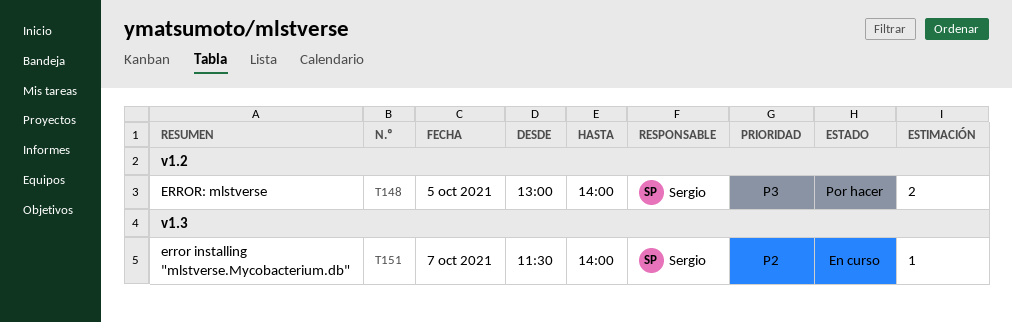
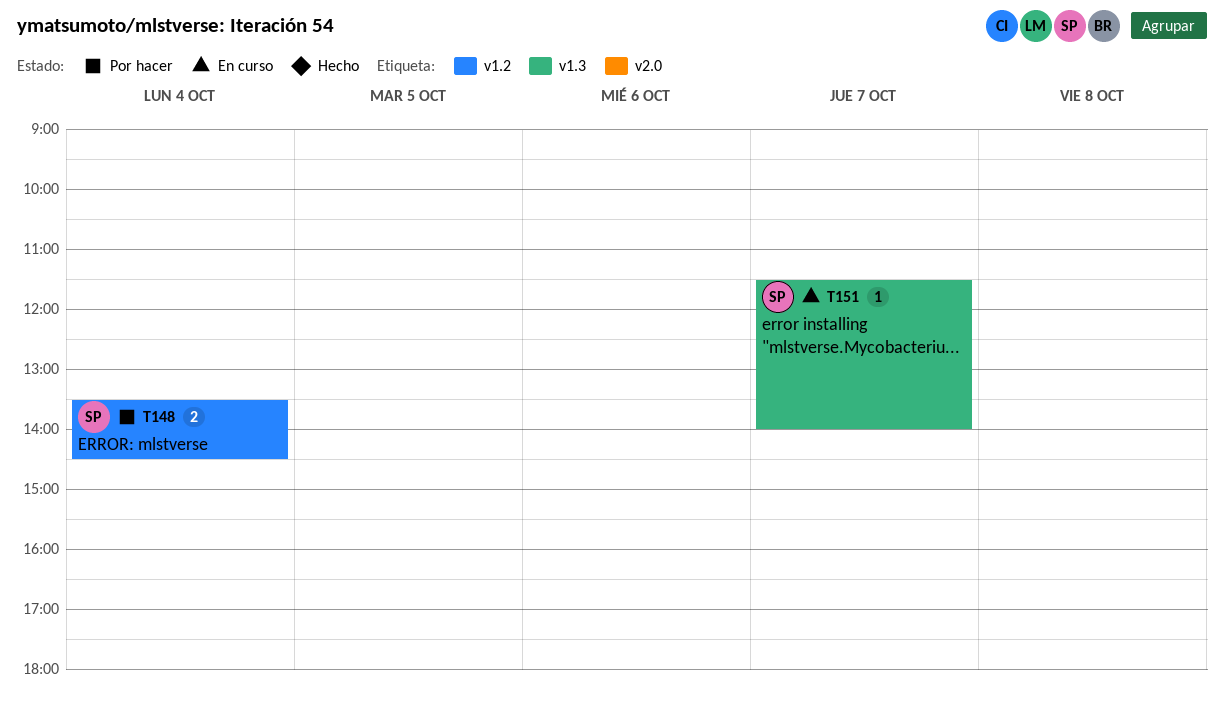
T148, day: Oct 5 -> Oct 4
T148, begins: 13:00 -> 13:30
T148, ends: 14:00 -> 14:30

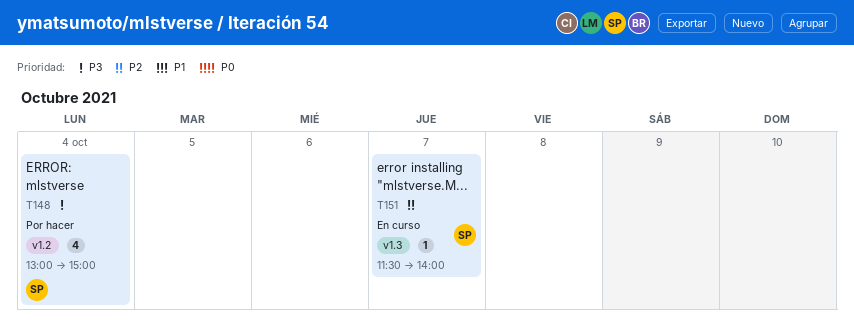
T148, estimate: 2 -> 4
T148, begins: 13:30 -> 13:00
T148, ends: 14:30 -> 15:00

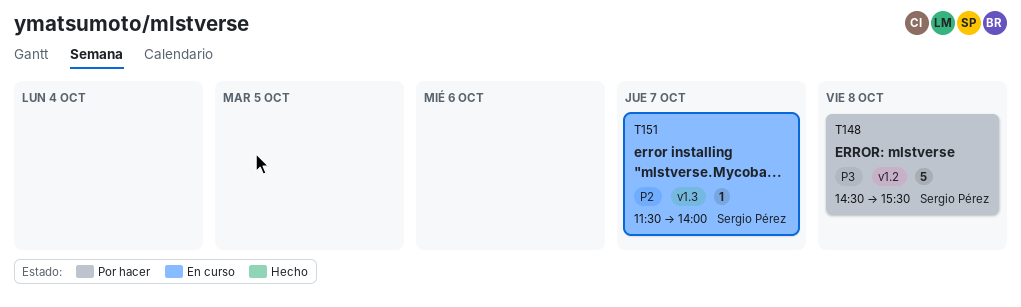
T148, estimate: 4 -> 5
T148, day: Oct 4 -> Oct 8
T148, begins: 13:00 -> 14:30
T148, ends: 15:00 -> 15:30

